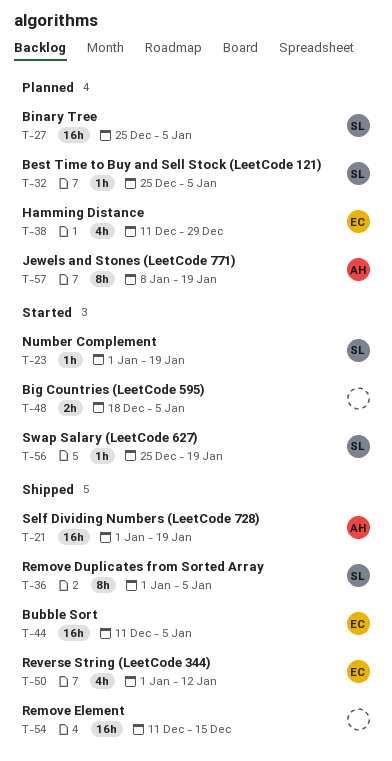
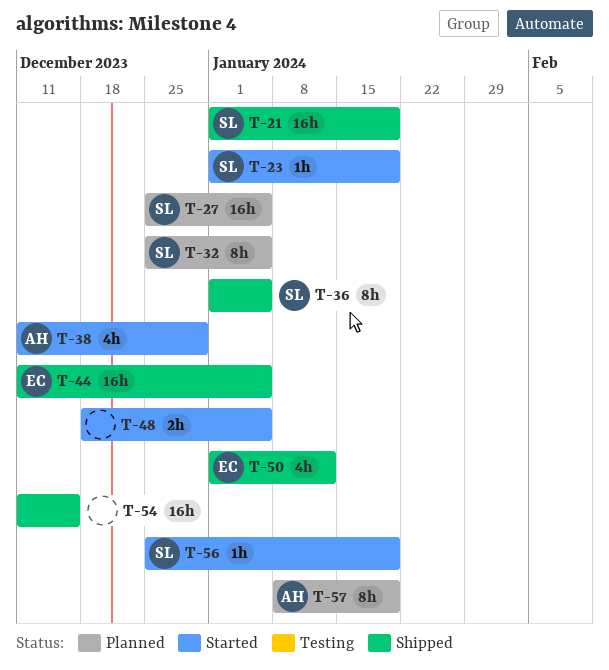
T-21, owner: AH -> SL
T-32, estimate: 1h -> 8h
T-38, status: Planned -> Started
T-38, owner: EC -> AH

